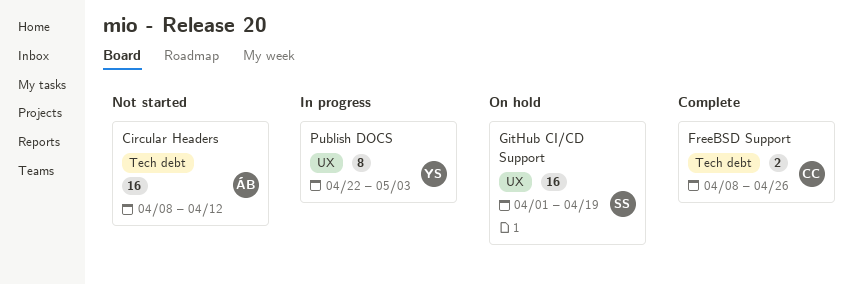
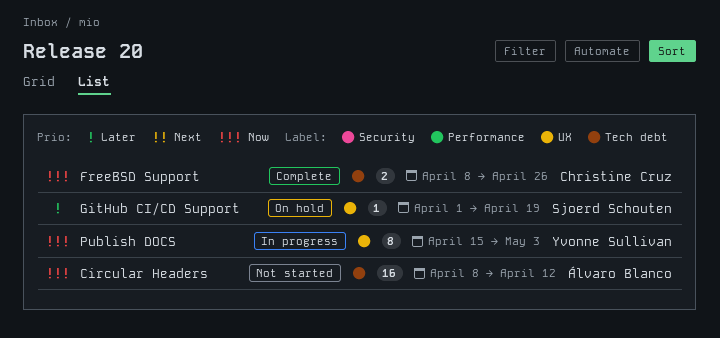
GitHub CI/CD Support, estimate: 16 -> 1
Publish DOCS, start: Apr 22 -> Apr 15

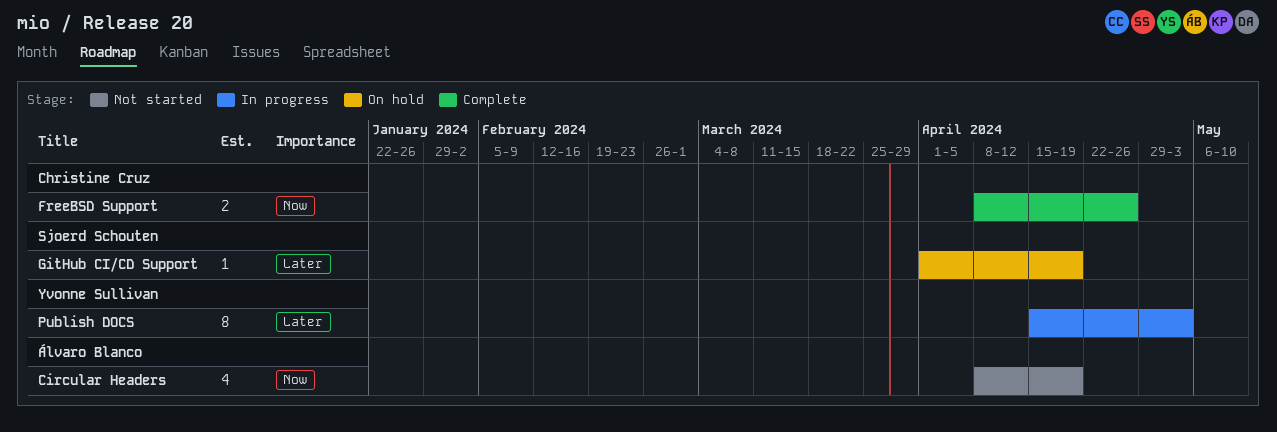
Circular Headers, estimate: 16 -> 4
Circular Headers, due: Apr 12 -> Apr 19
Publish DOCS, priority: Now -> Later

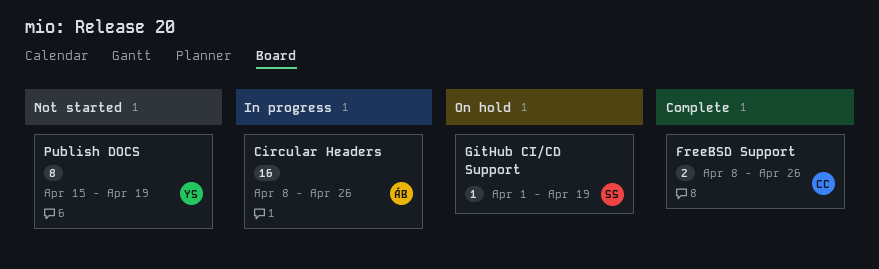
Circular Headers, status: Not started -> In progress
Circular Headers, estimate: 4 -> 16
Circular Headers, due: Apr 19 -> Apr 26
Publish DOCS, status: In progress -> Not started
Publish DOCS, due: May 3 -> Apr 19

